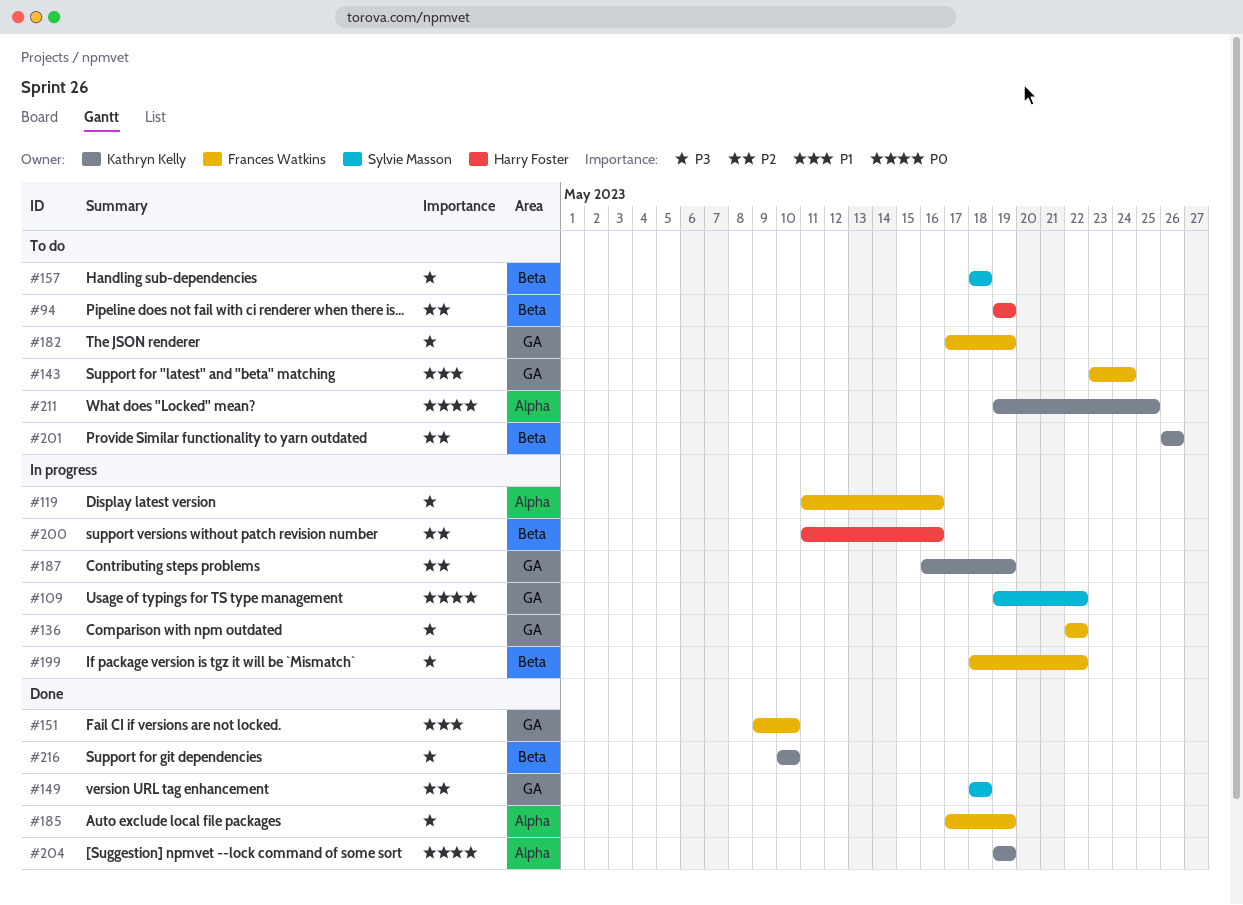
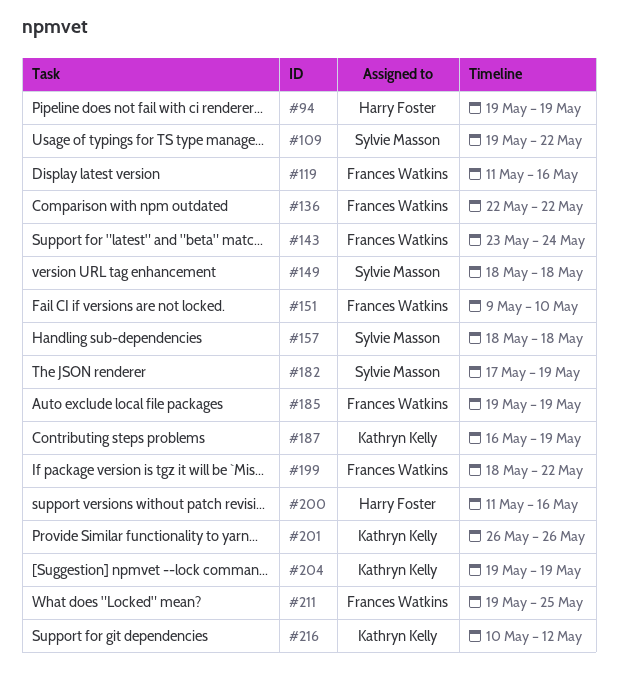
#182, owner: Frances Watkins -> Sylvie Masson
#185, start: May 17 -> May 19
#211, owner: Kathryn Kelly -> Frances Watkins
#216, due: May 10 -> May 12

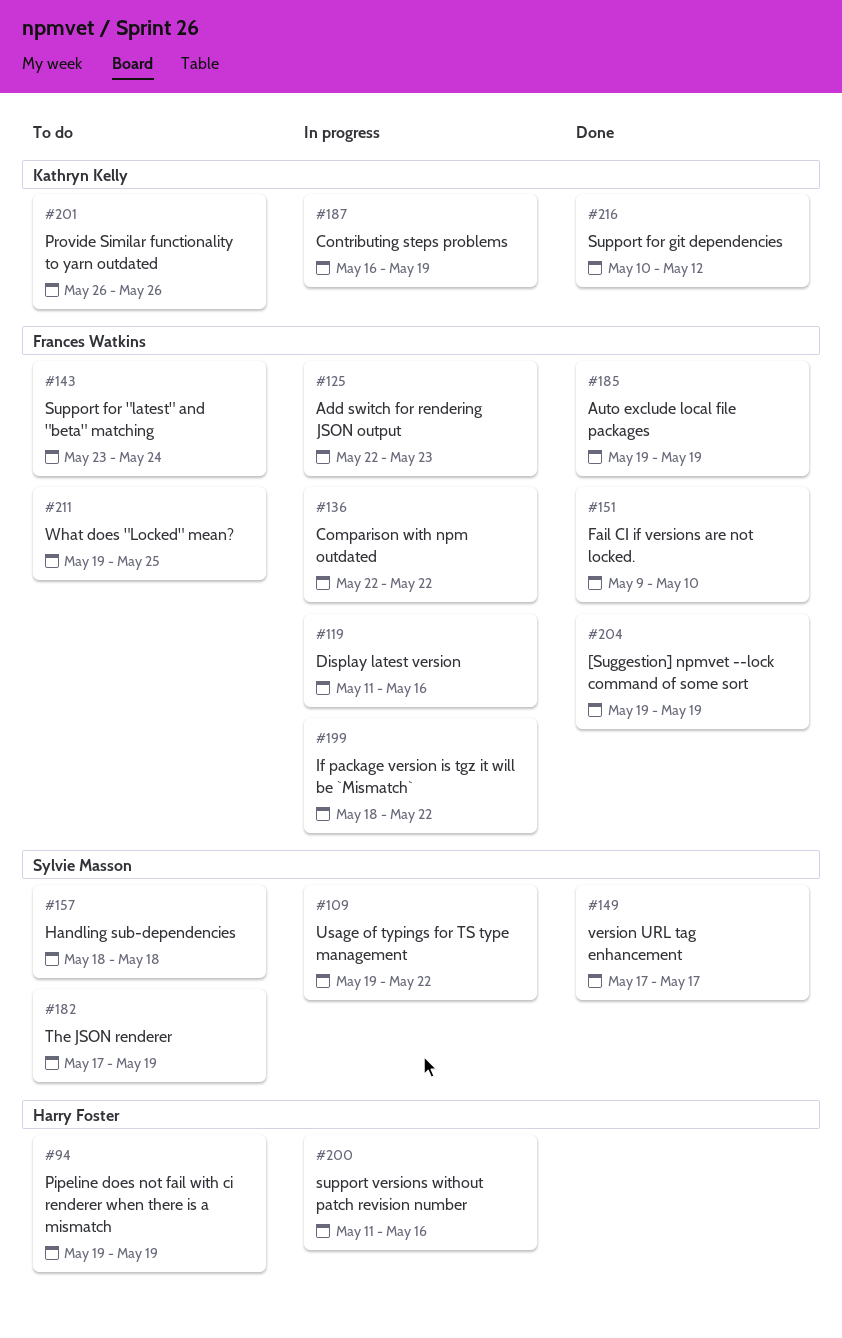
#125: none -> present
#149, start: May 18 -> May 17
#149, due: May 18 -> May 17
#204, owner: Kathryn Kelly -> Frances Watkins

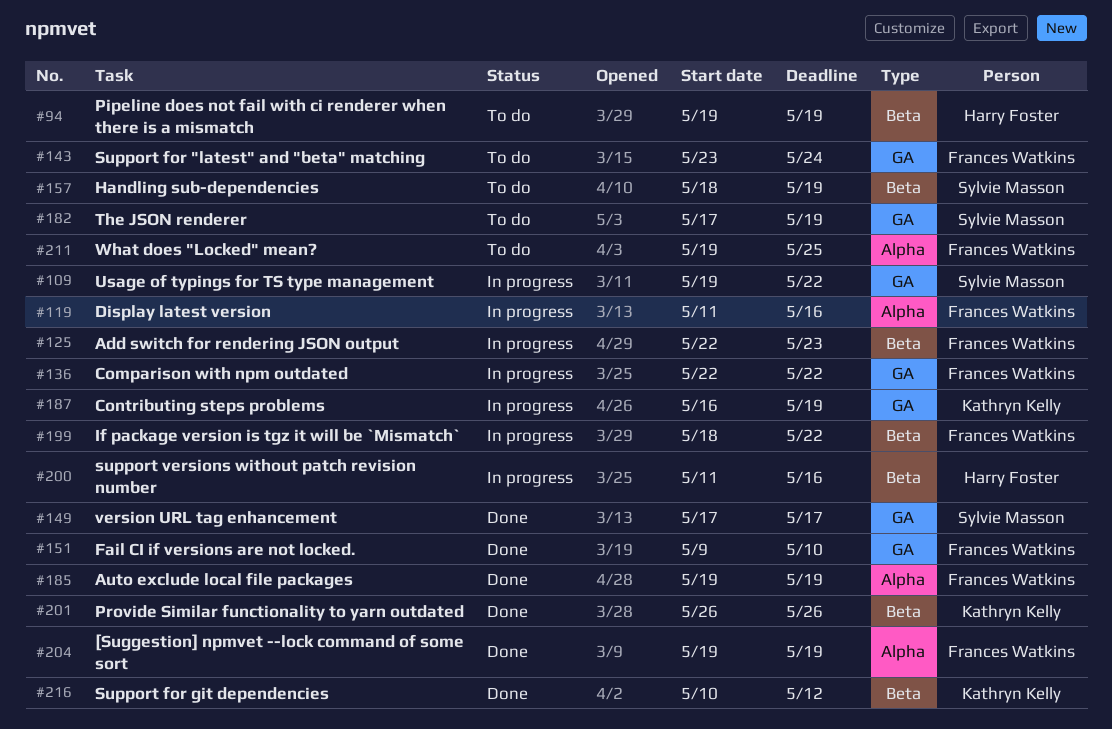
#157, due: May 18 -> May 19
#201, status: To do -> Done

